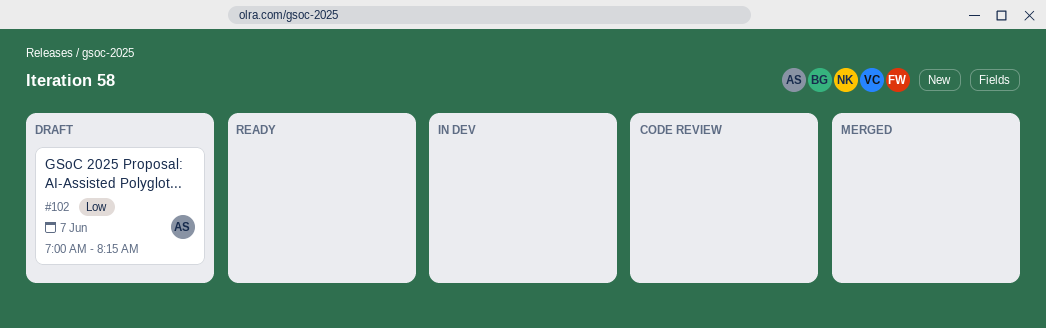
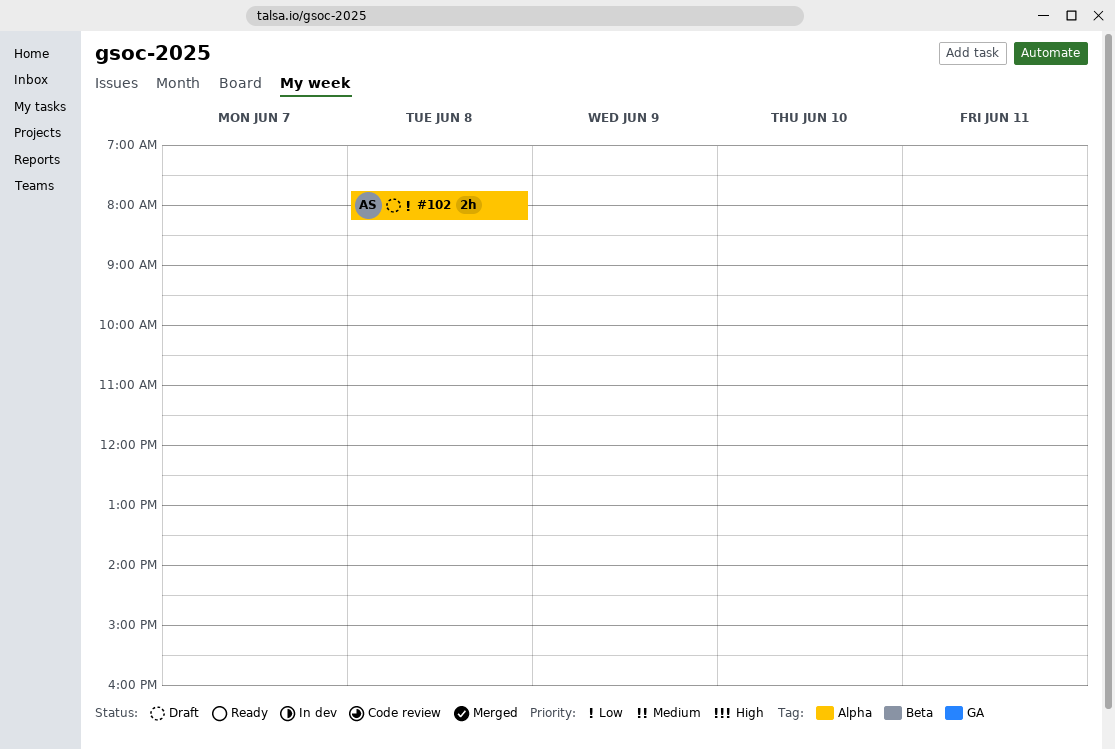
#102, day: Jun 7 -> Jun 8
#102, begins: 07:00 -> 07:45

